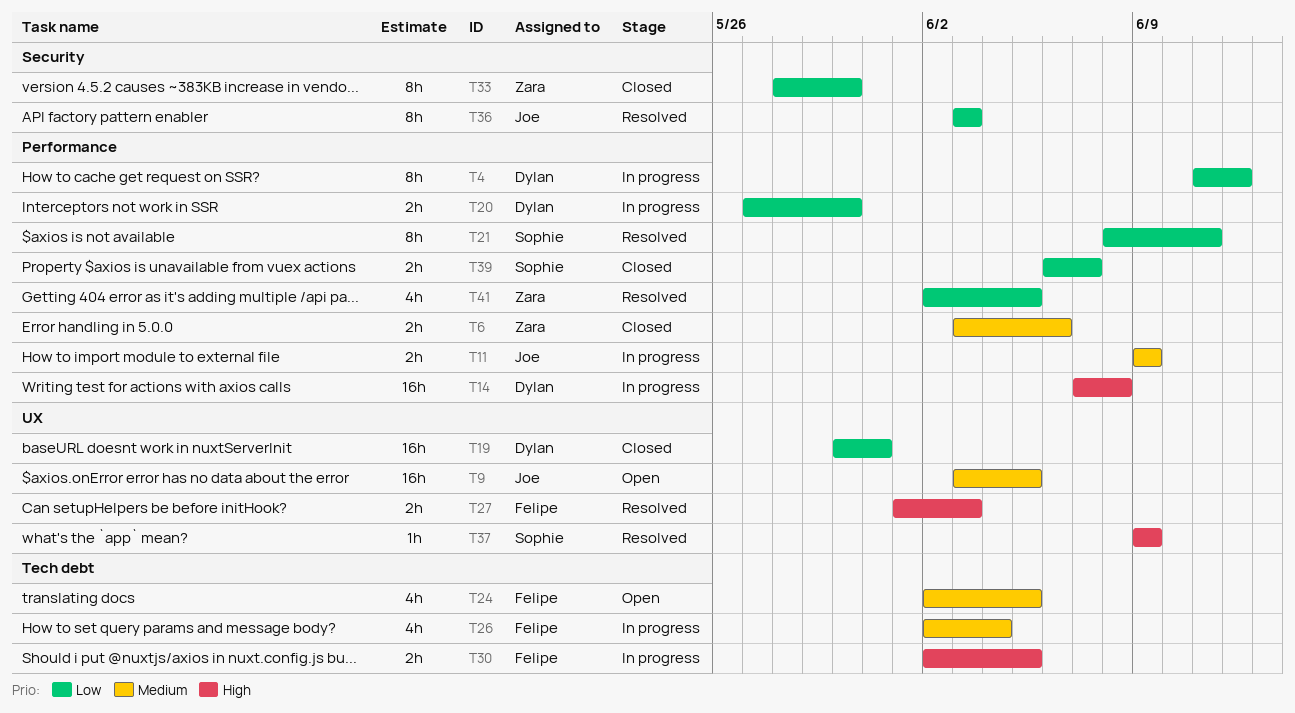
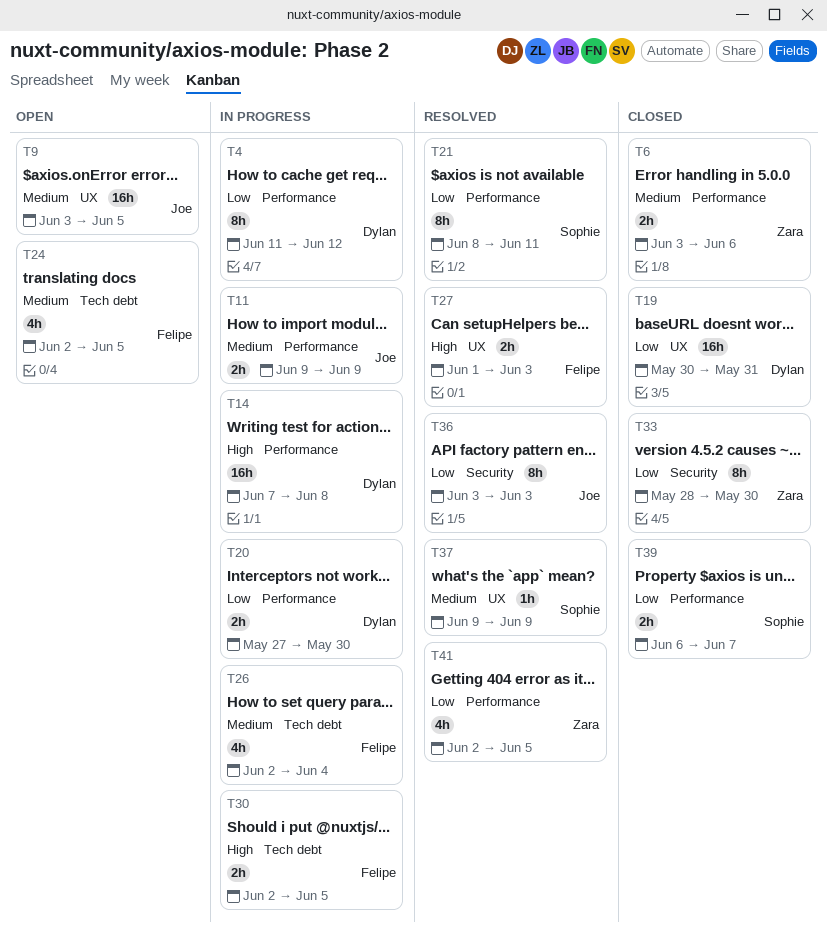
T37, priority: High -> Medium

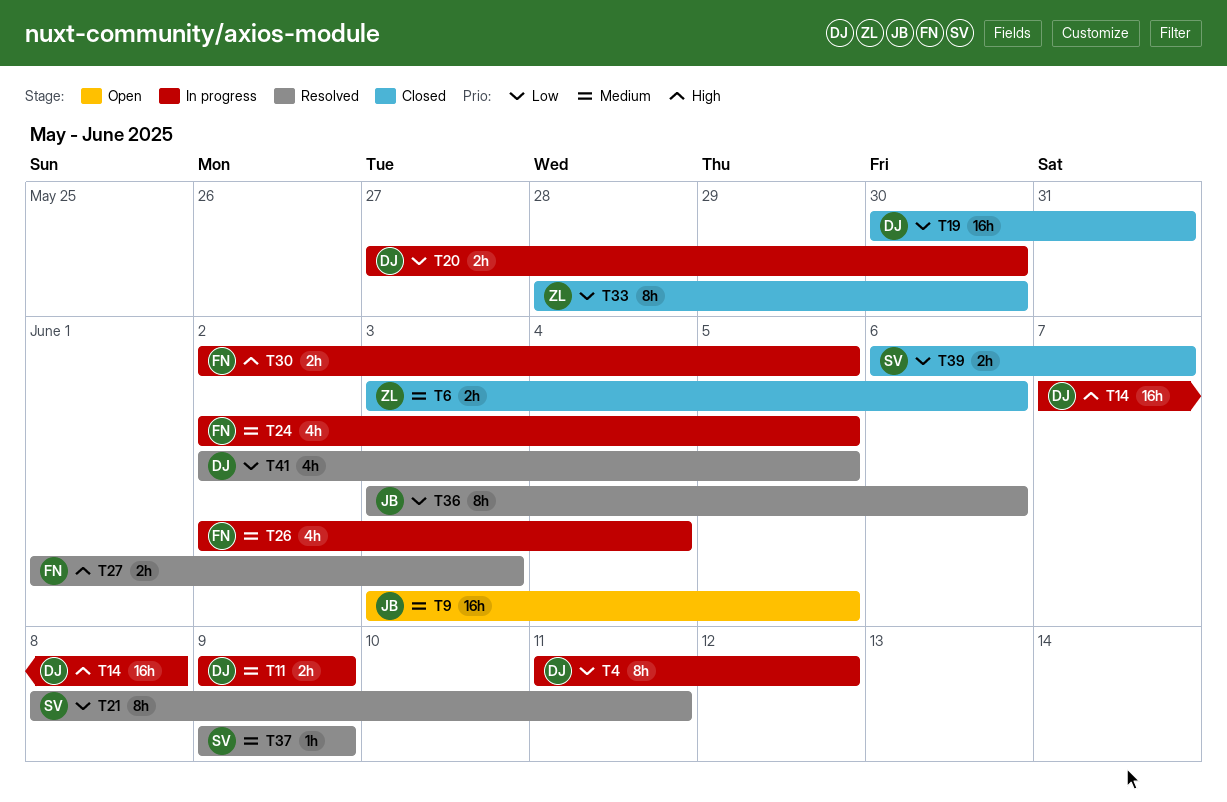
T11, owner: Joe -> Dylan
T24, status: Open -> In progress
T36, due: Jun 3 -> Jun 6
T41, owner: Zara -> Dylan

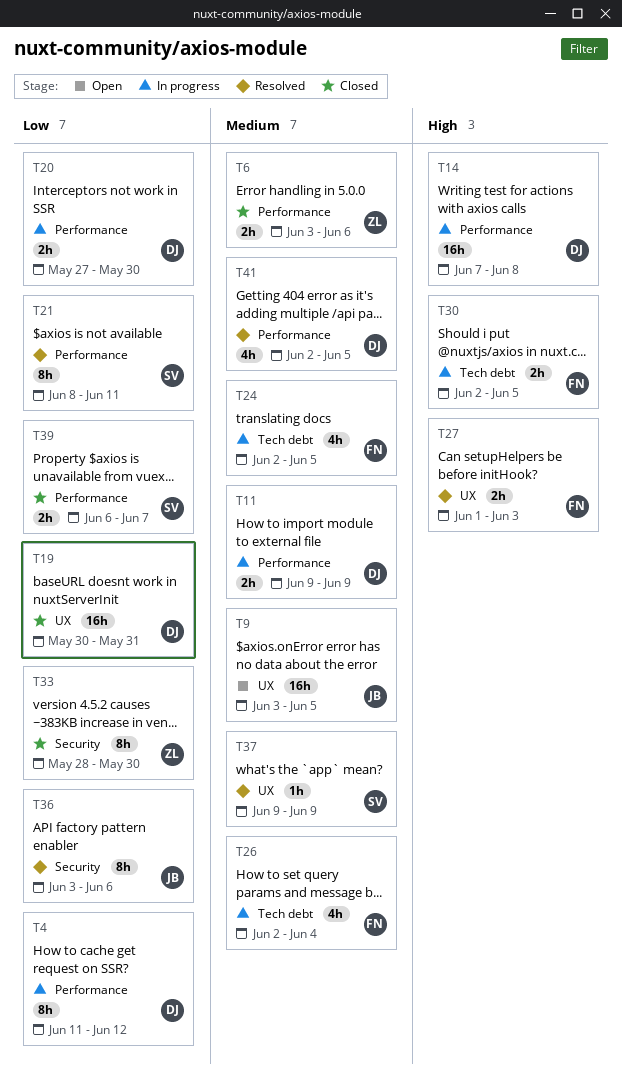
T41, priority: Low -> Medium

